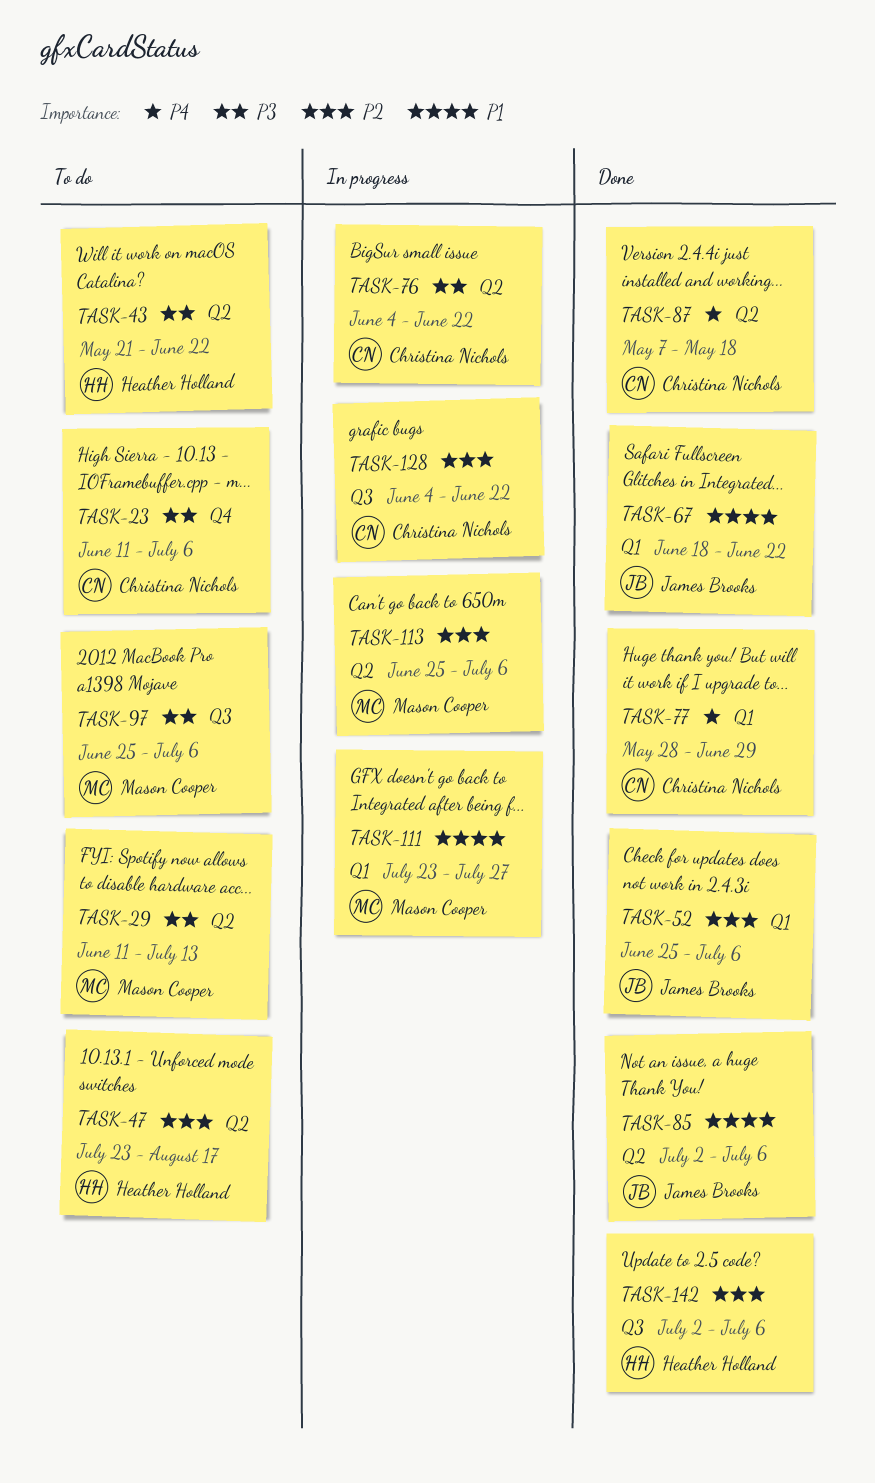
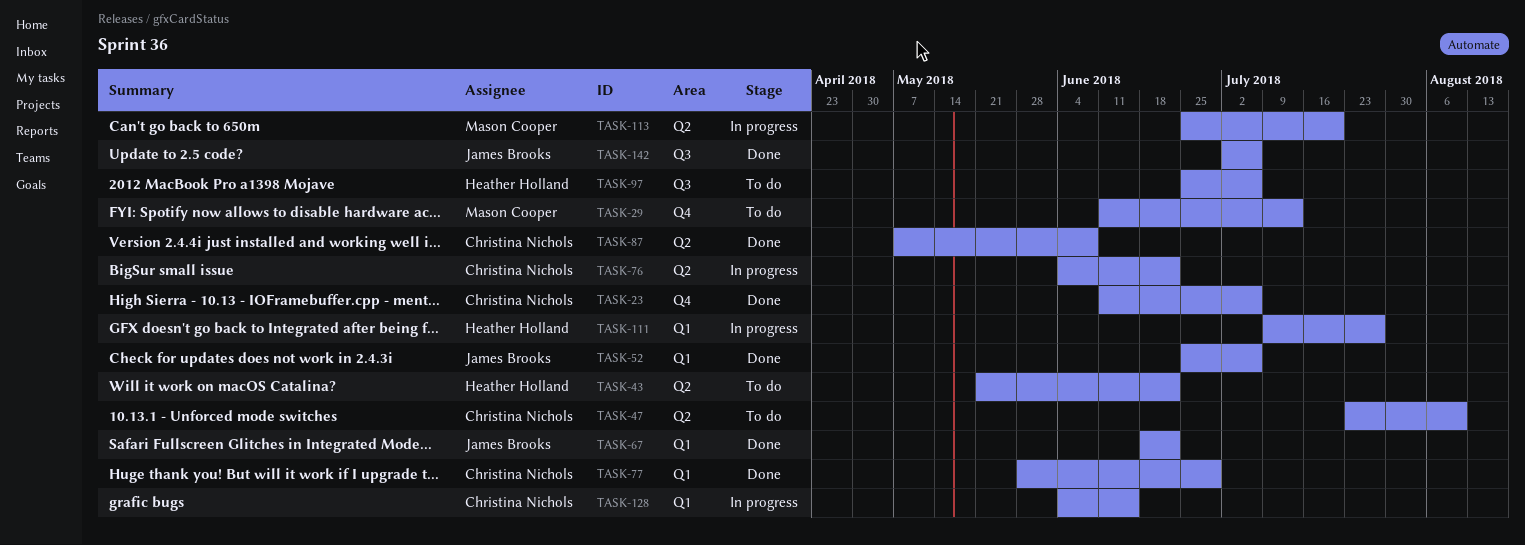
TASK-23, status: To do -> Done
TASK-29, label: Q2 -> Q4
TASK-47, owner: Heather Holland -> Christina Nichols
TASK-47, due: Aug 17 -> Aug 10
TASK-85: present -> none
TASK-87, due: May 18 -> Jun 8
TASK-97, owner: Mason Cooper -> Heather Holland
TASK-111, owner: Mason Cooper -> Heather Holland
TASK-111, start: Jul 23 -> Jul 9
TASK-113, due: Jul 6 -> Jul 20
TASK-128, label: Q3 -> Q1
TASK-128, due: Jun 22 -> Jun 15
TASK-142, owner: Heather Holland -> James Brooks

